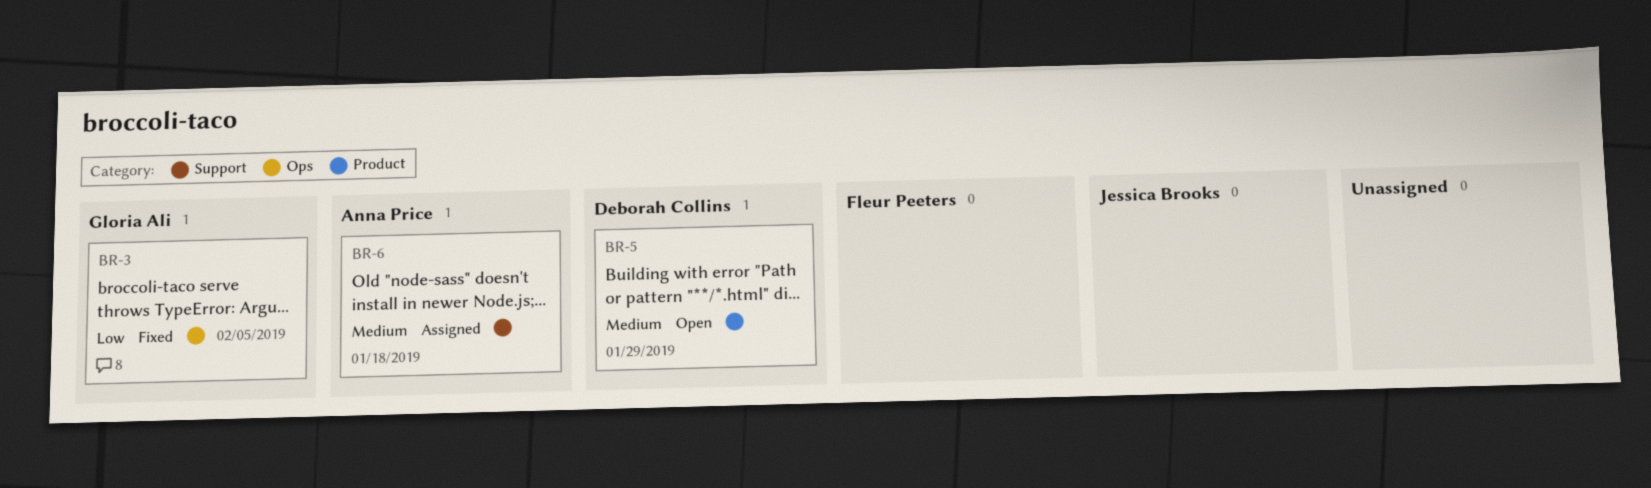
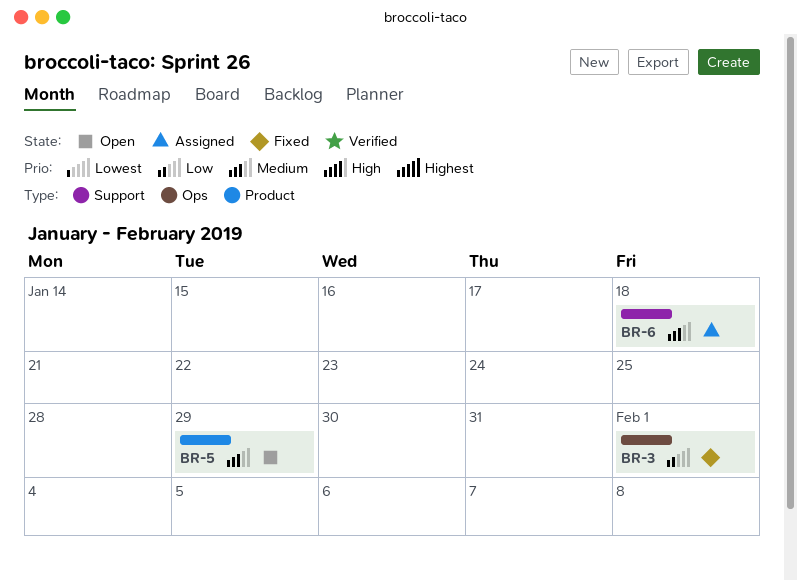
BR-3, due: Feb 5 -> Feb 1

